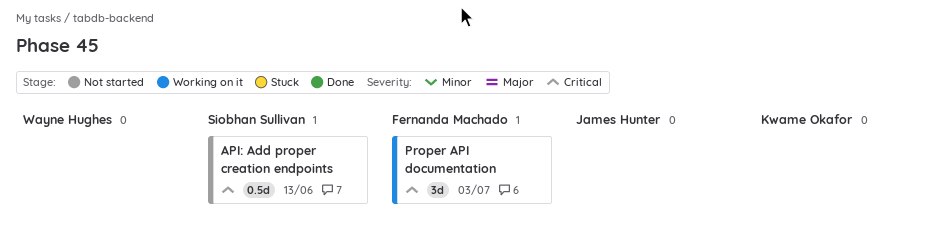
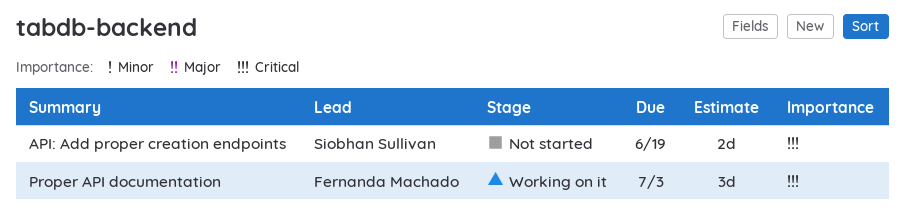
API: Add proper creation endpoints, estimate: 0.5d -> 2d
API: Add proper creation endpoints, due: Jun 13 -> Jun 19

